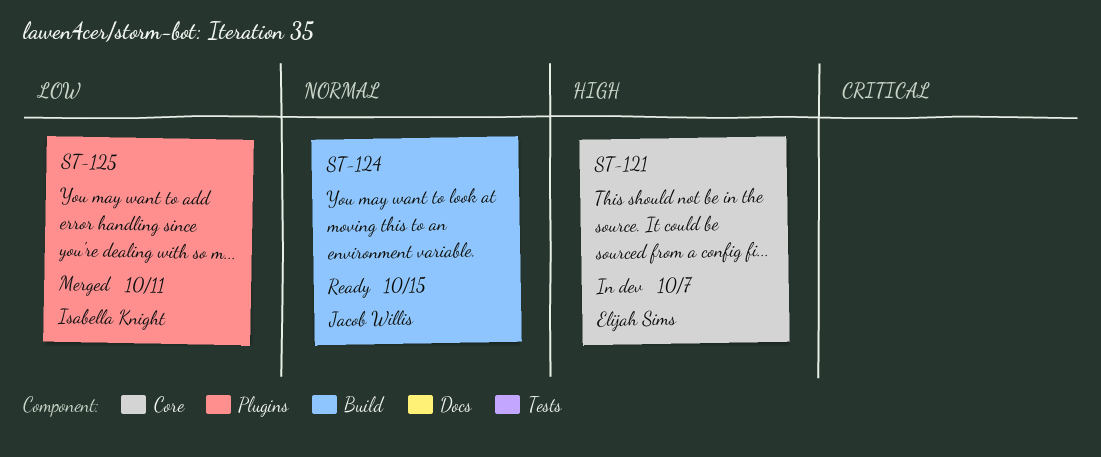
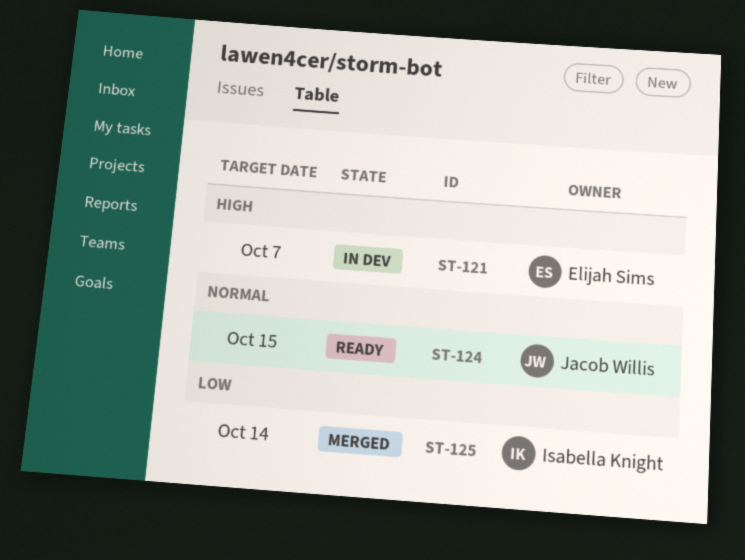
ST-125, due: Oct 11 -> Oct 14

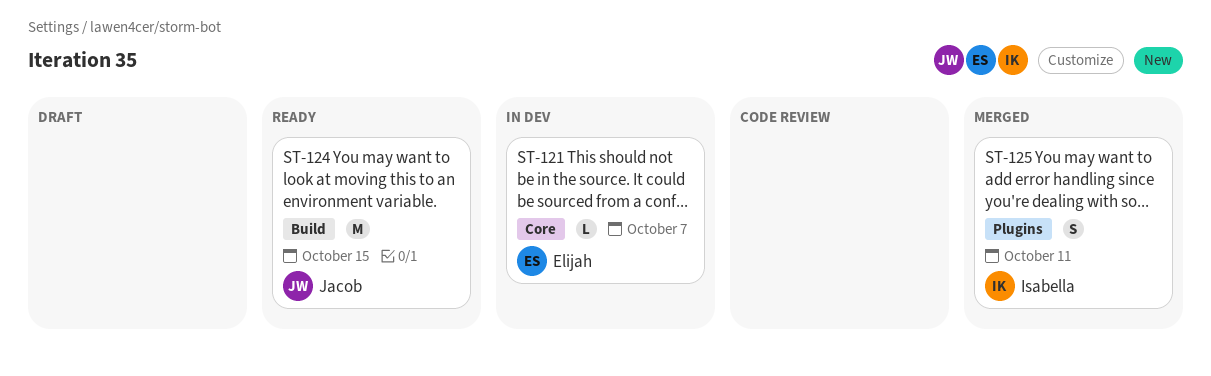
ST-125, due: Oct 14 -> Oct 11

